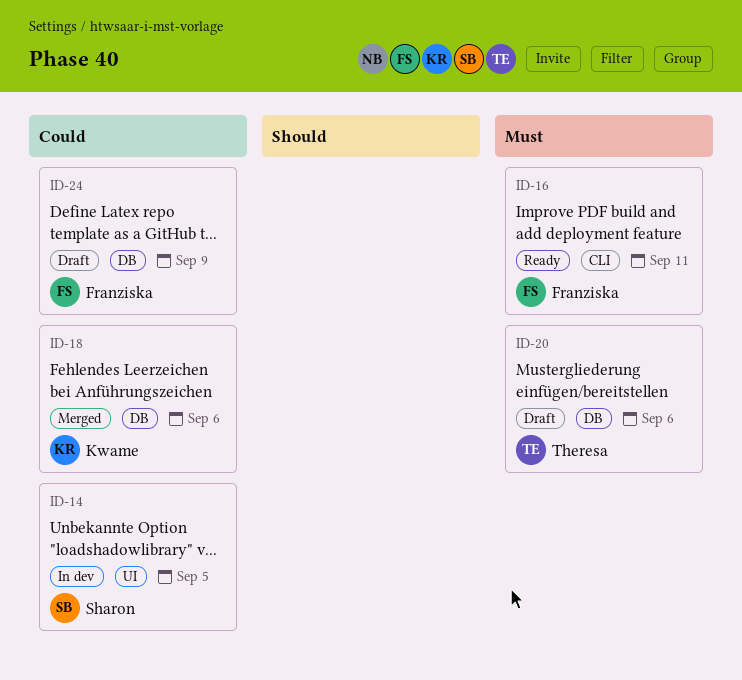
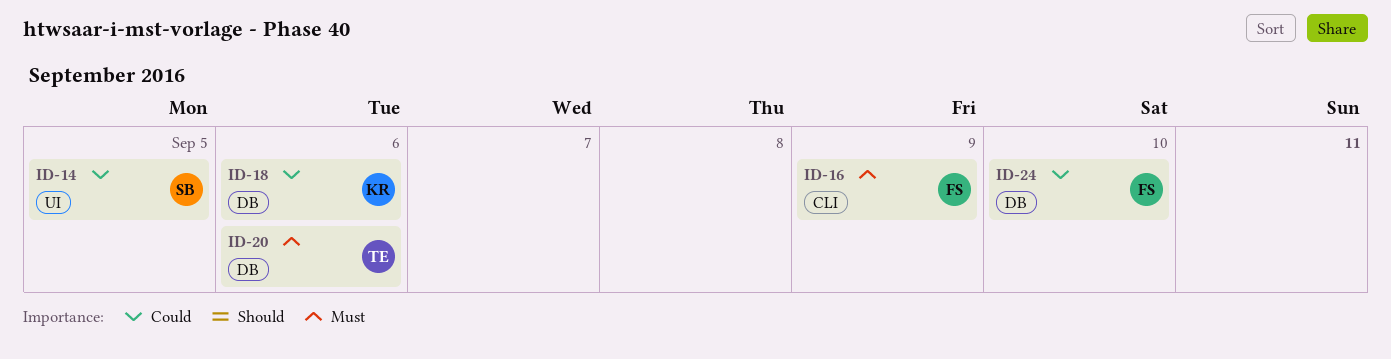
ID-16, due: Sep 11 -> Sep 9
ID-24, due: Sep 9 -> Sep 10

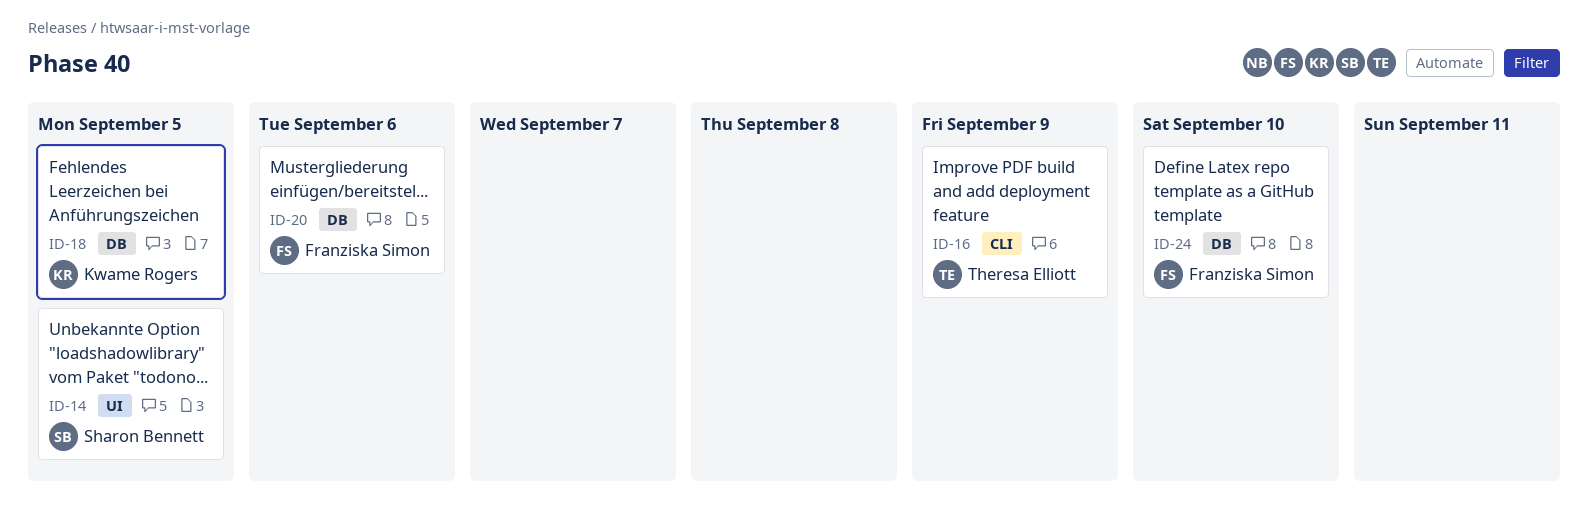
ID-16, owner: Franziska Simon -> Theresa Elliott
ID-18, due: Sep 6 -> Sep 5
ID-20, owner: Theresa Elliott -> Franziska Simon

